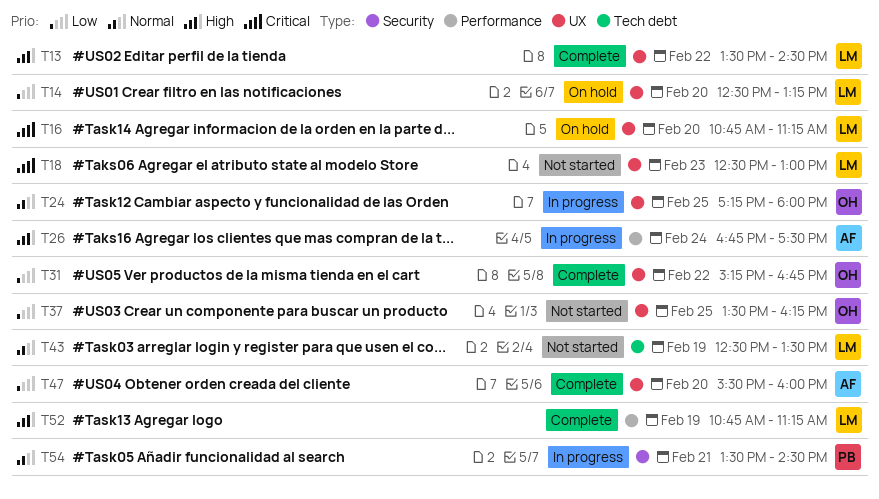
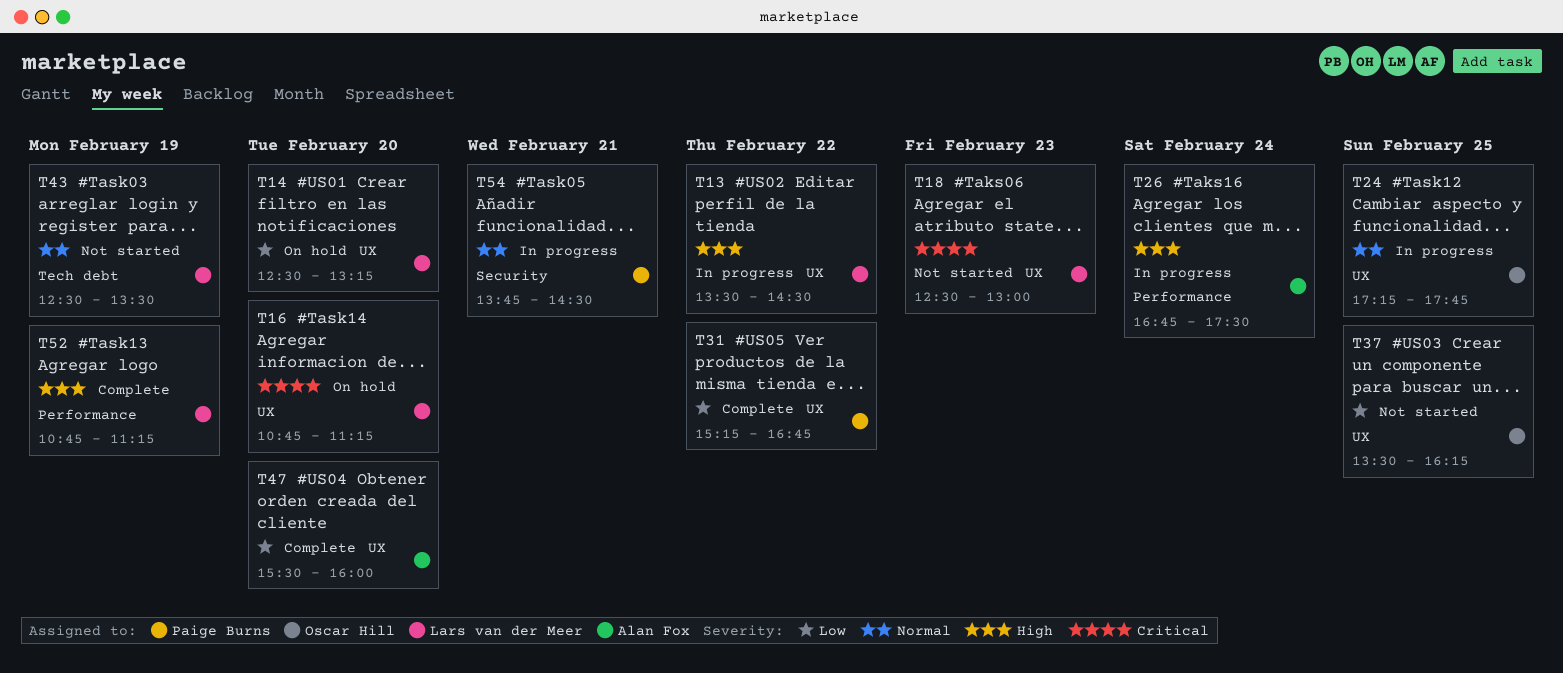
T13, status: Complete -> In progress
T24, ends: 18:00 -> 17:45
T31, owner: Oscar Hill -> Paige Burns
T54, begins: 13:30 -> 13:45

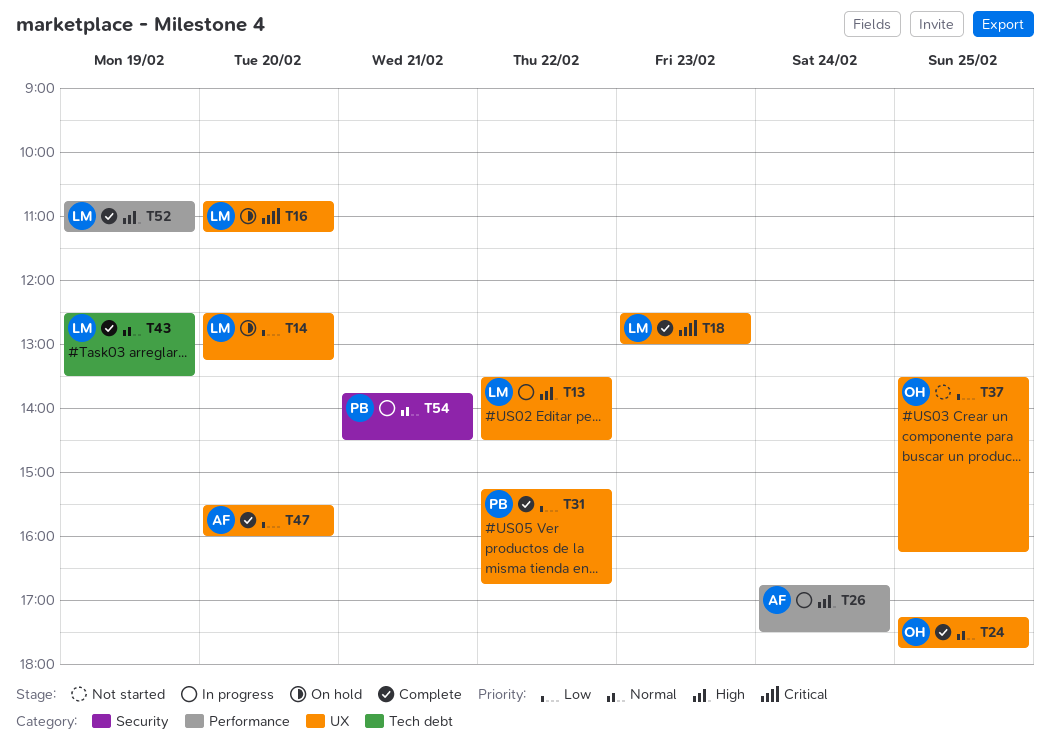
T18, status: Not started -> Complete
T24, status: In progress -> Complete
T43, status: Not started -> Complete

